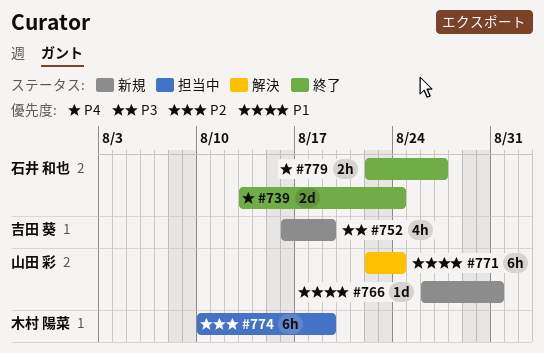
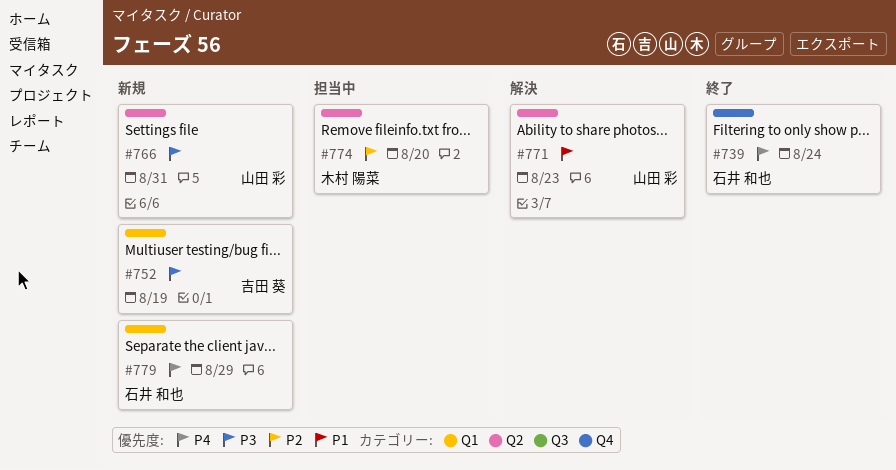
#766, priority: P1 -> P3
#771, due: Aug 24 -> Aug 23
#774, due: Aug 19 -> Aug 20
#779, status: 終了 -> 新規
#779, due: Aug 27 -> Aug 29

